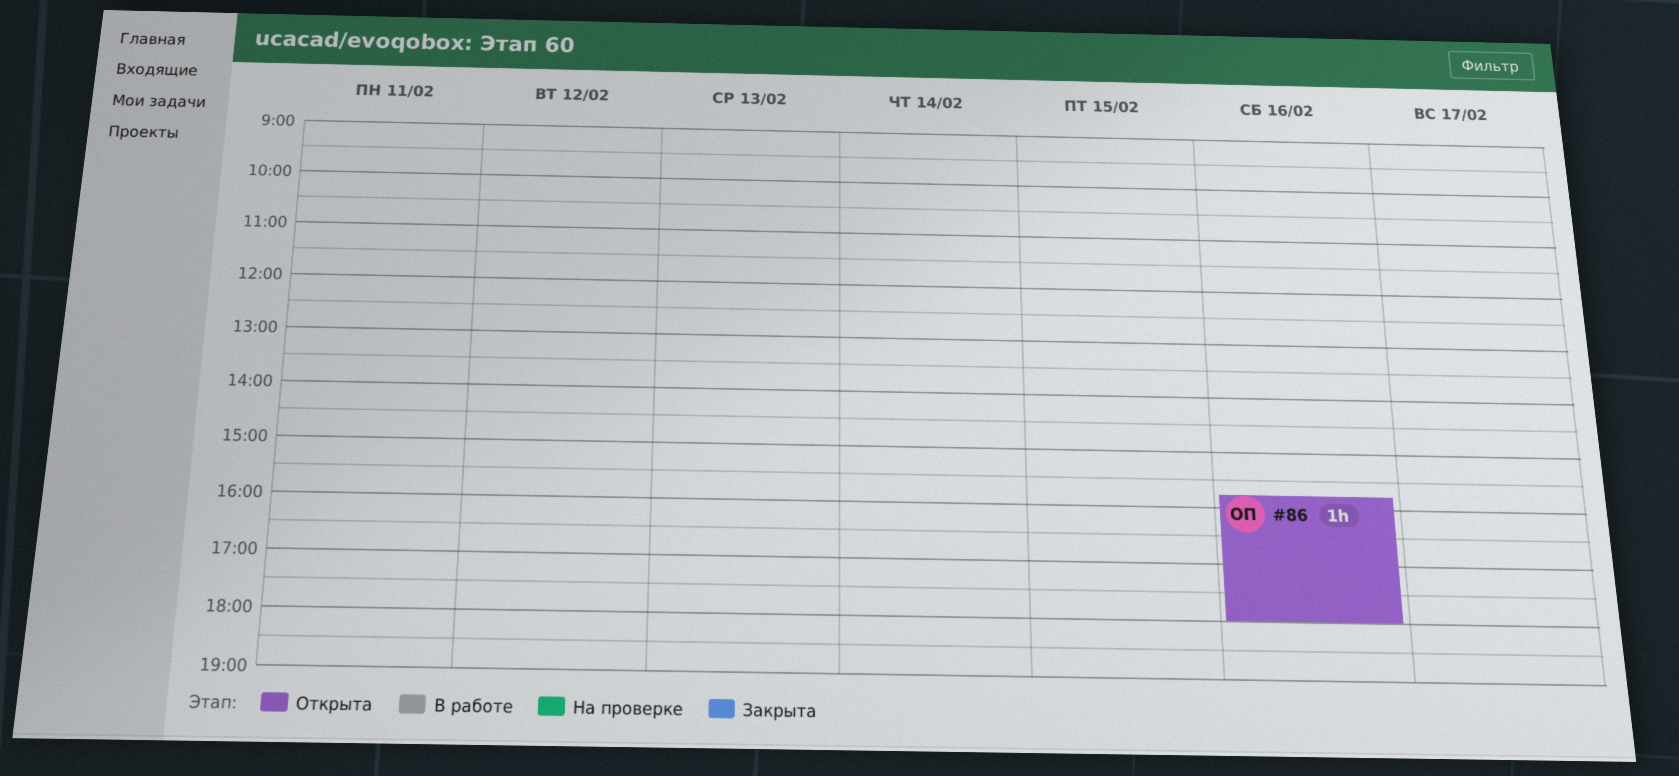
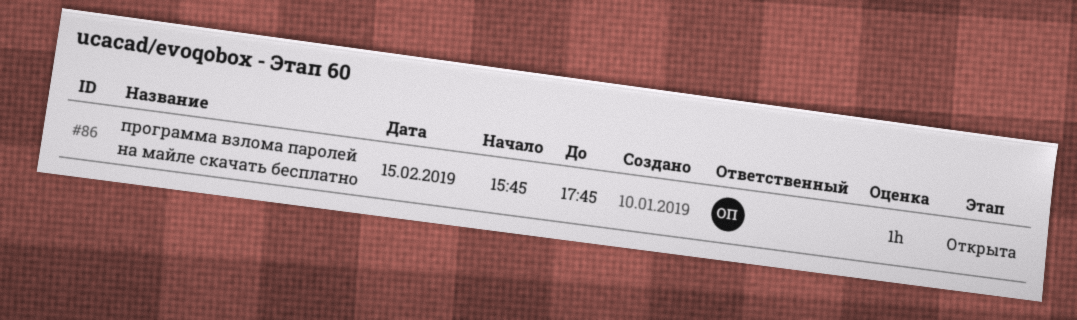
#86, day: Feb 16 -> Feb 15
#86, ends: 18:00 -> 17:45

